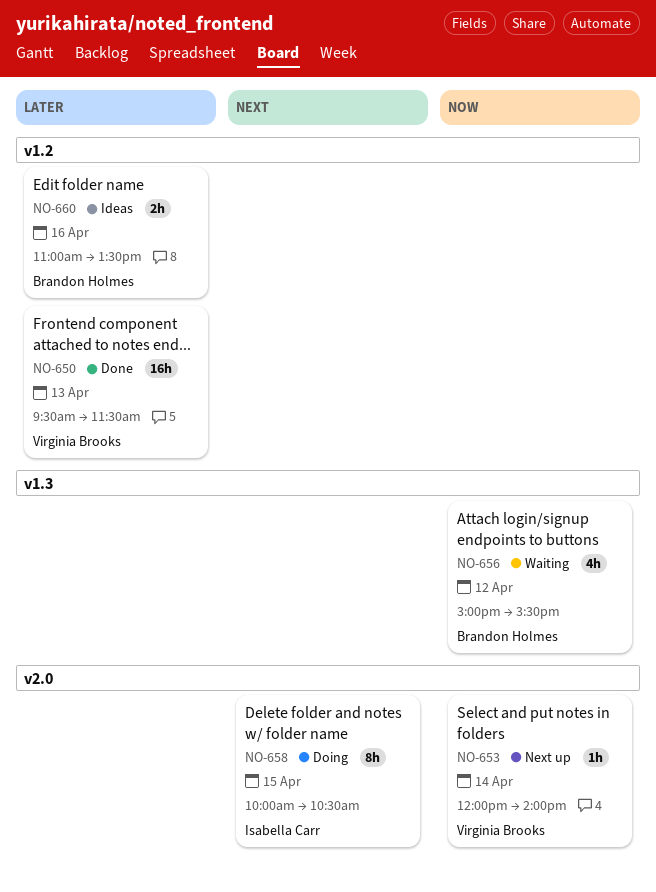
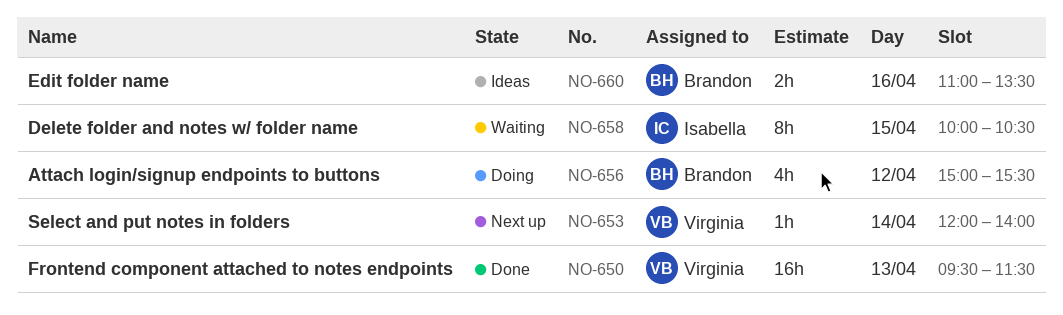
NO-656, status: Waiting -> Doing
NO-658, status: Doing -> Waiting

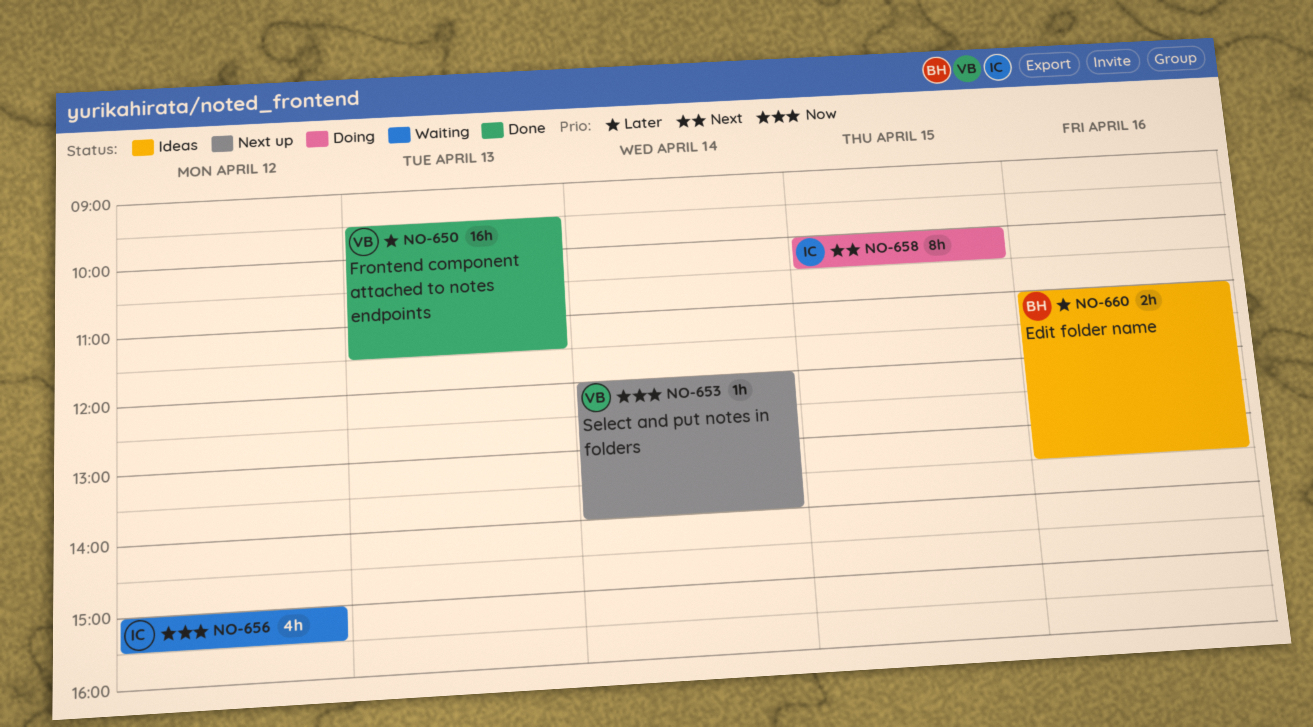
NO-656, status: Doing -> Waiting
NO-656, owner: Brandon -> Isabella
NO-658, status: Waiting -> Doing

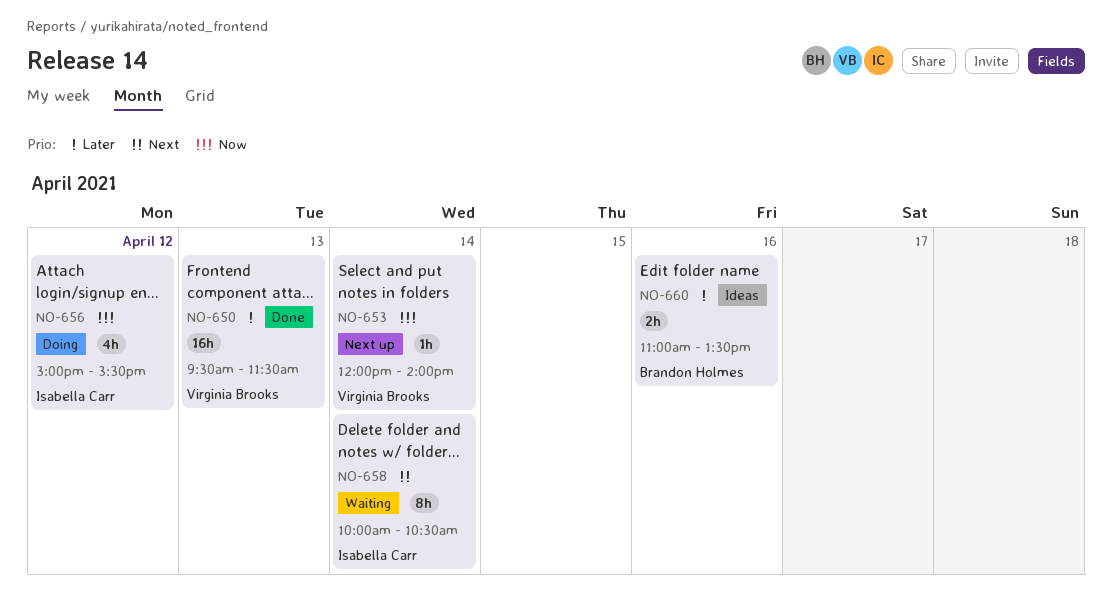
NO-656, status: Waiting -> Doing
NO-658, status: Doing -> Waiting
NO-658, day: Apr 15 -> Apr 14

